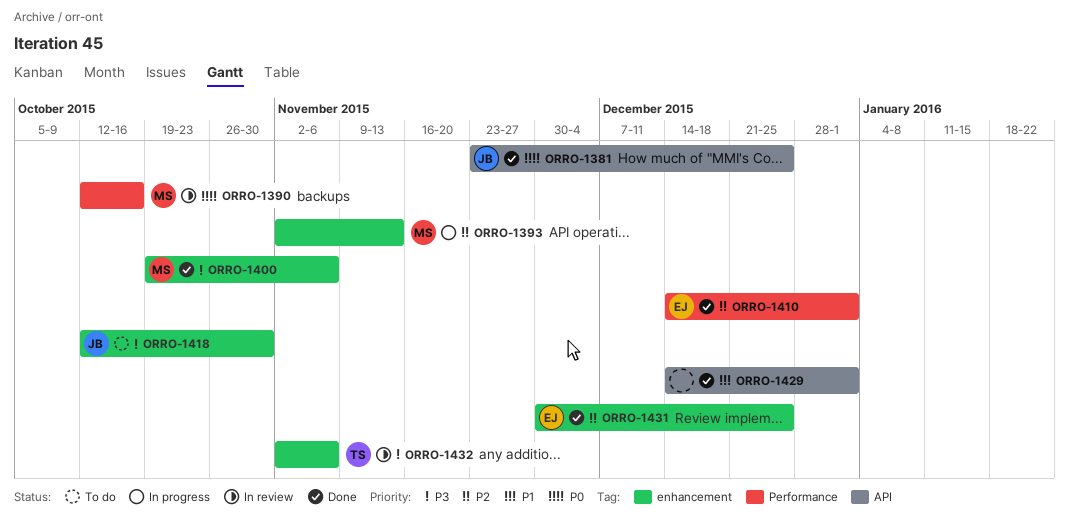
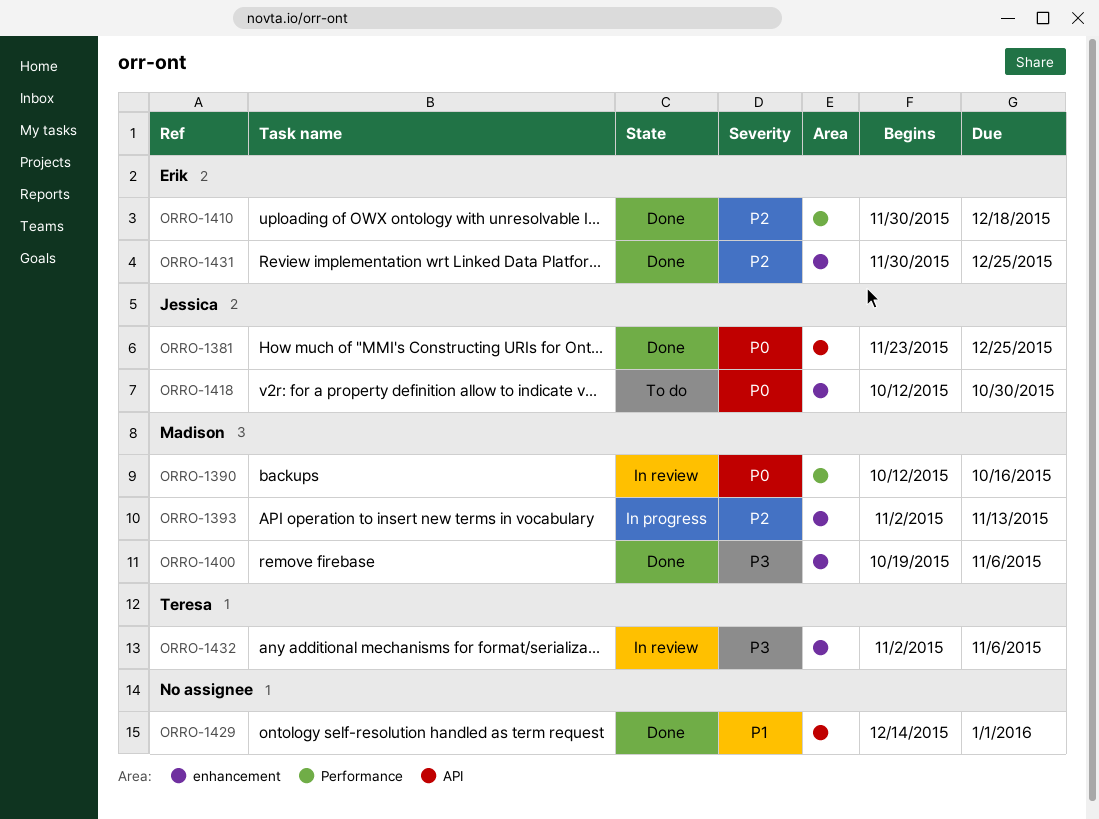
ORRO-1410, start: Dec 14 -> Nov 30
ORRO-1410, due: Jan 1 -> Dec 18
ORRO-1418, priority: P3 -> P0

